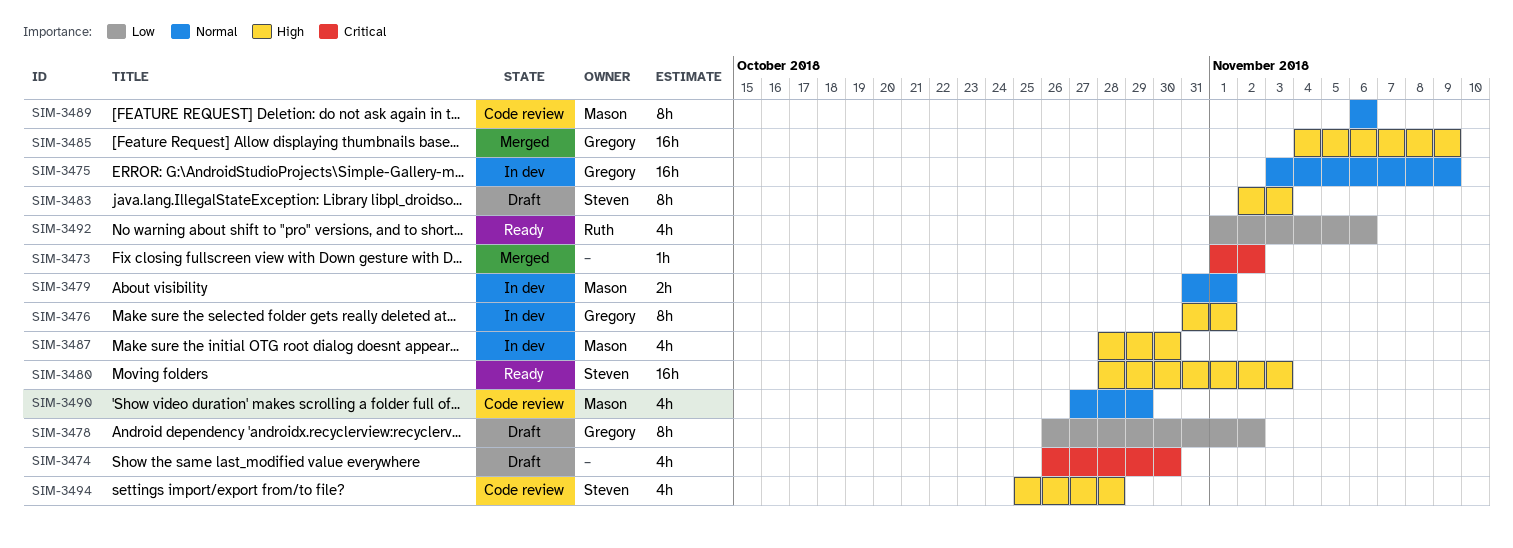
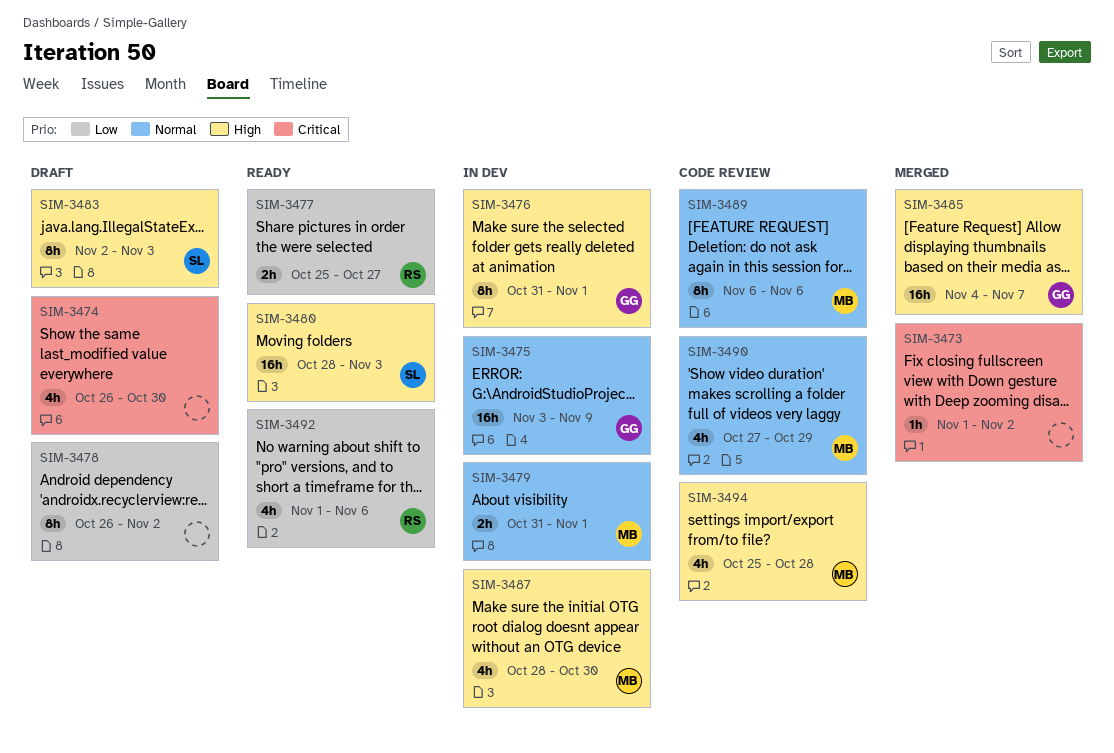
SIM-3477: none -> present
SIM-3478, owner: Gregory -> none
SIM-3485, due: Nov 9 -> Nov 7
SIM-3494, owner: Steven -> Mason

